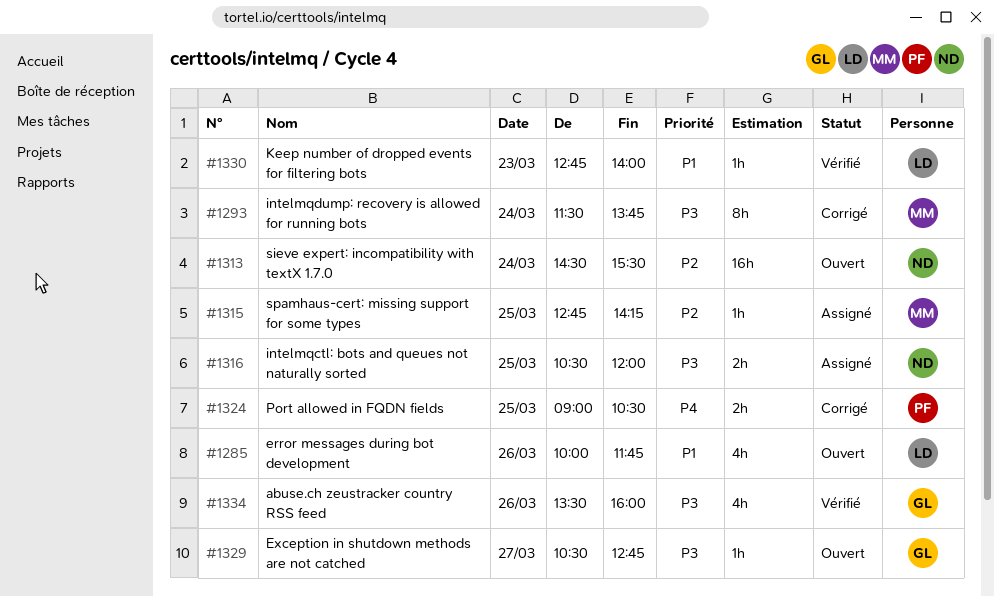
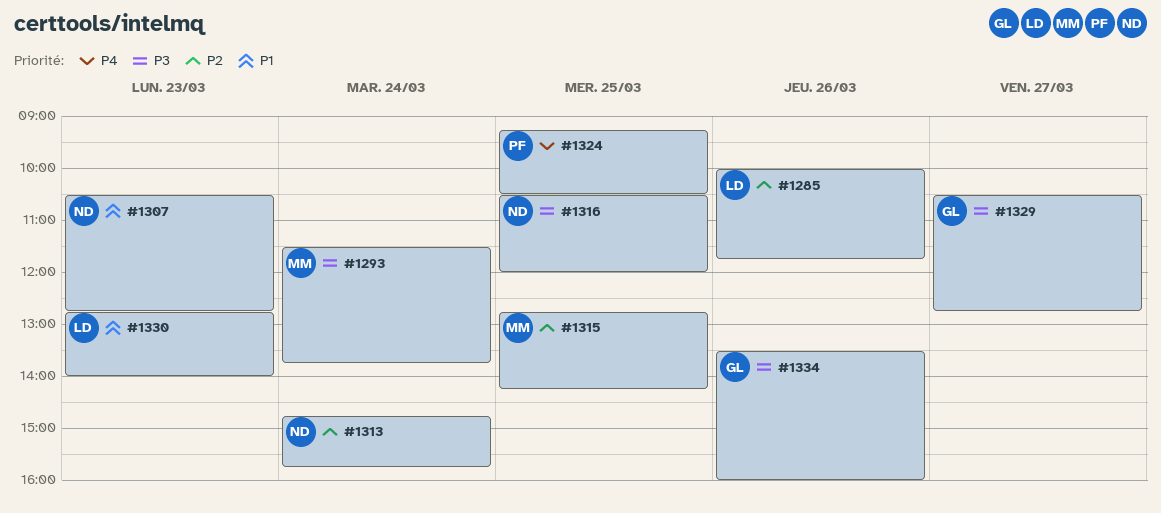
#1285, priority: P1 -> P2
#1307: none -> present
#1313, begins: 14:30 -> 14:45
#1313, ends: 15:30 -> 15:45
#1324, begins: 09:00 -> 09:15

